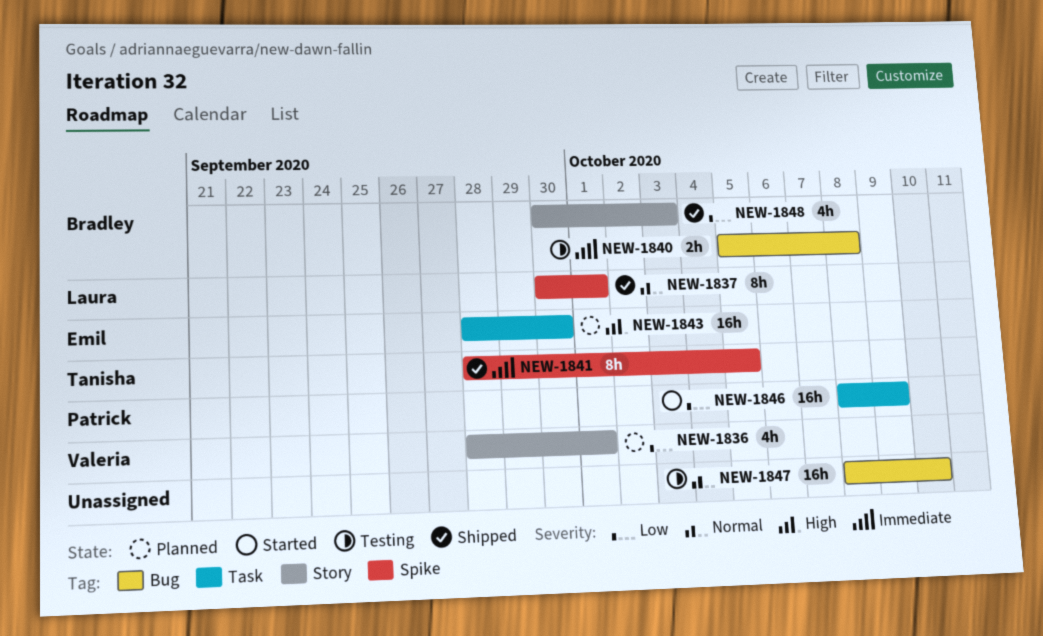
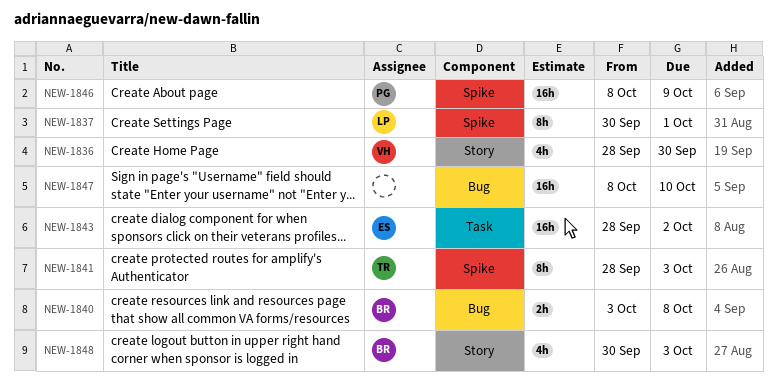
NEW-1836, due: Oct 1 -> Sep 30
NEW-1840, start: Oct 5 -> Oct 3
NEW-1841, due: Oct 5 -> Oct 3
NEW-1843, due: Sep 30 -> Oct 2
NEW-1846, label: Task -> Spike

